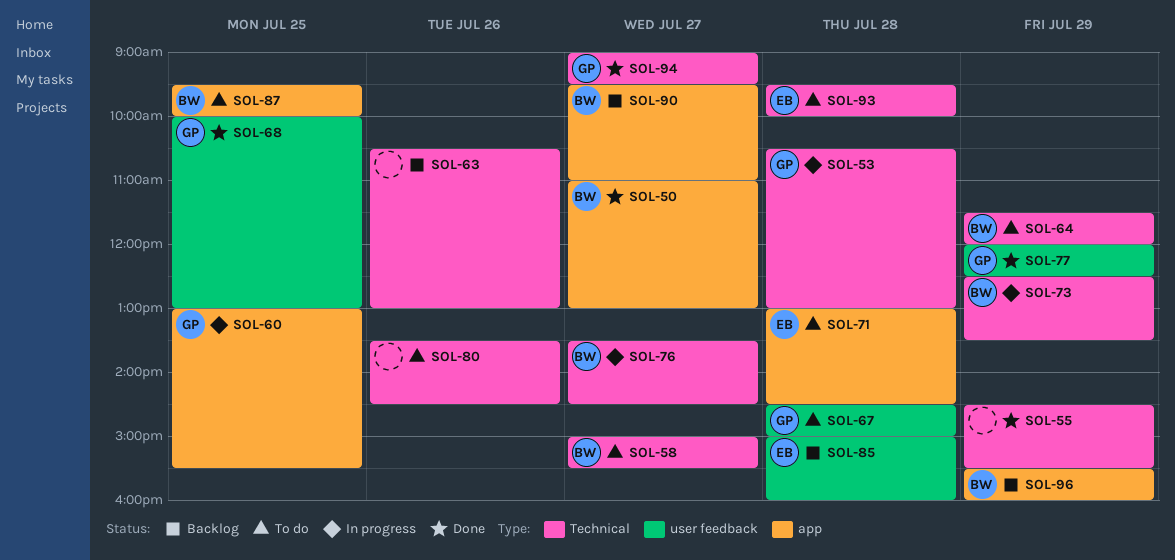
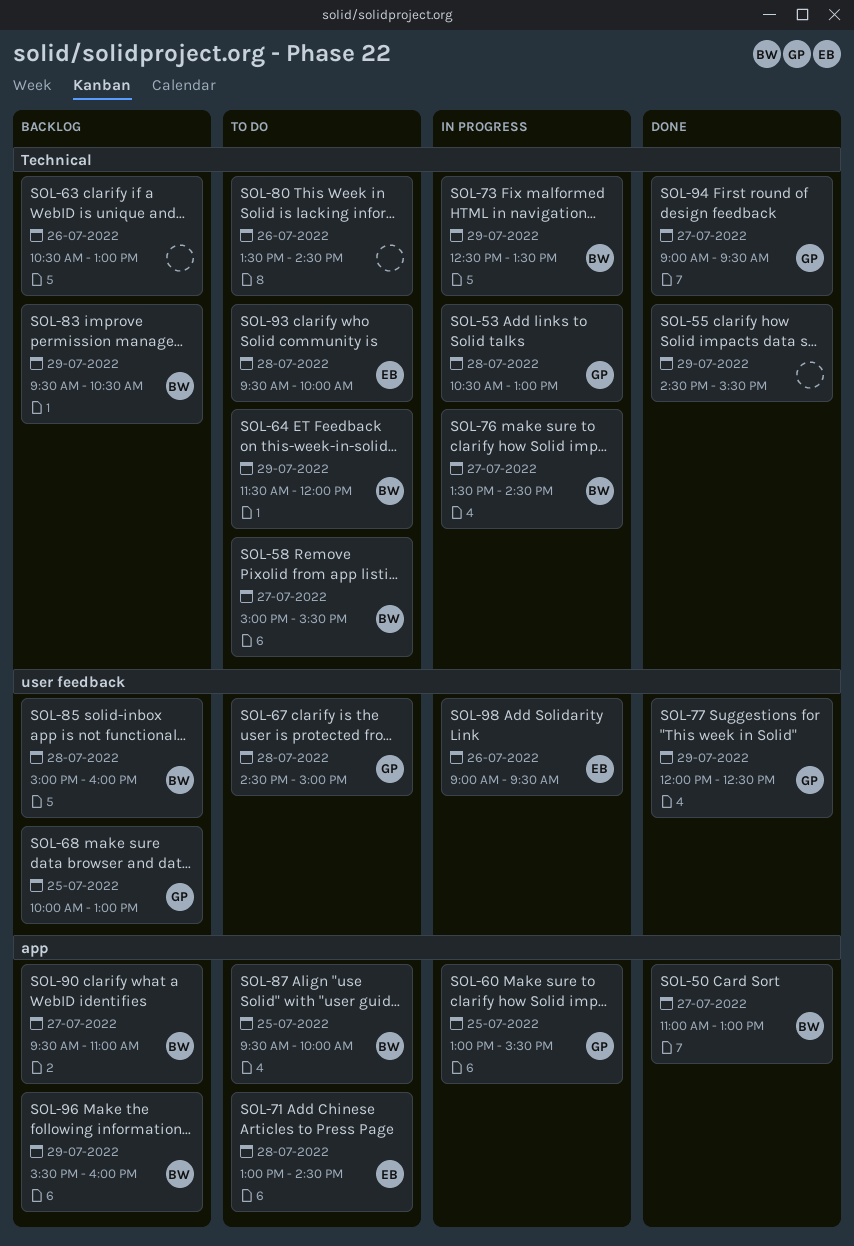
SOL-68, status: Done -> Backlog
SOL-83: none -> present
SOL-85, owner: EB -> BW
SOL-98: none -> present

